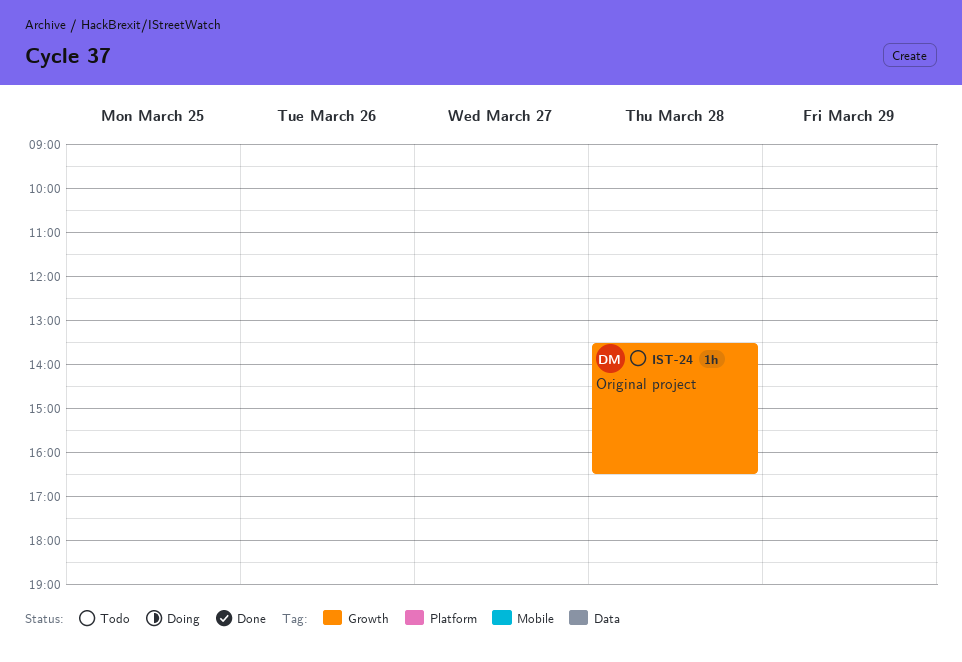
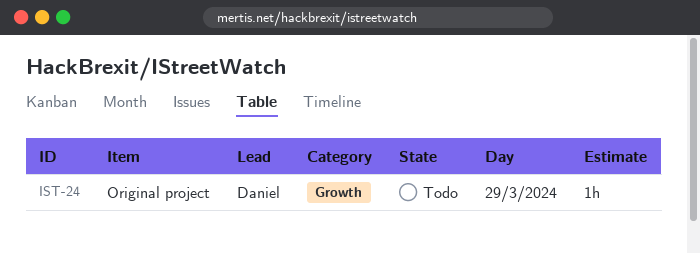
IST-24, day: Mar 28 -> Mar 29

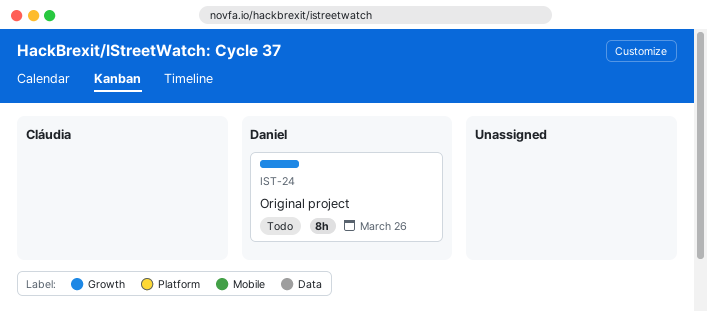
IST-24, estimate: 1h -> 8h
IST-24, day: Mar 29 -> Mar 26

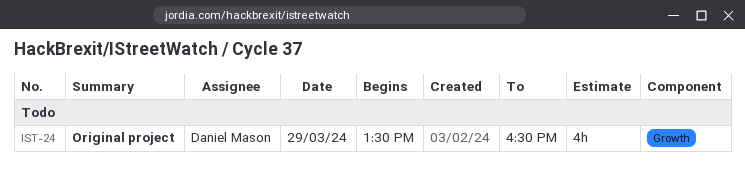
IST-24, estimate: 8h -> 4h
IST-24, day: Mar 26 -> Mar 29

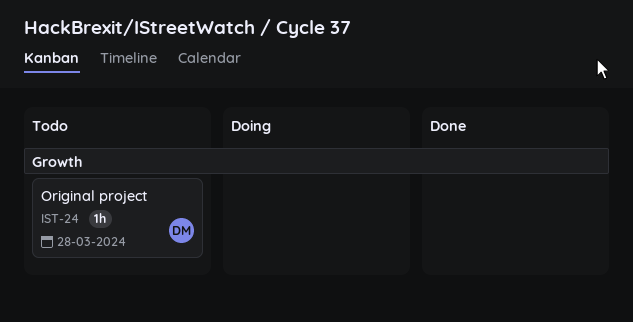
IST-24, estimate: 4h -> 1h
IST-24, day: Mar 29 -> Mar 28

